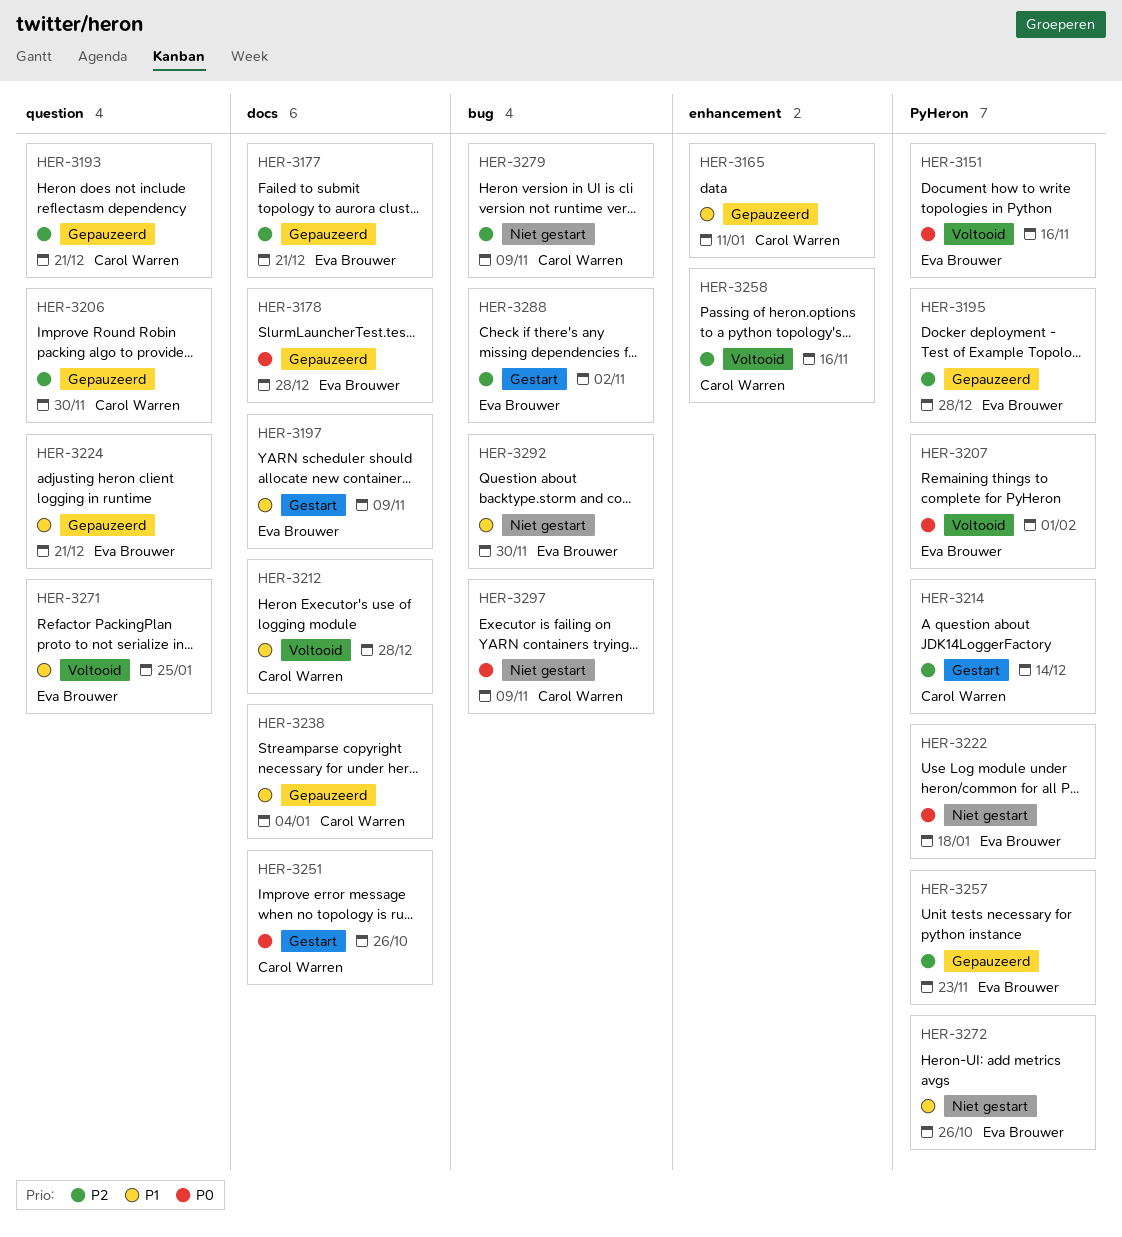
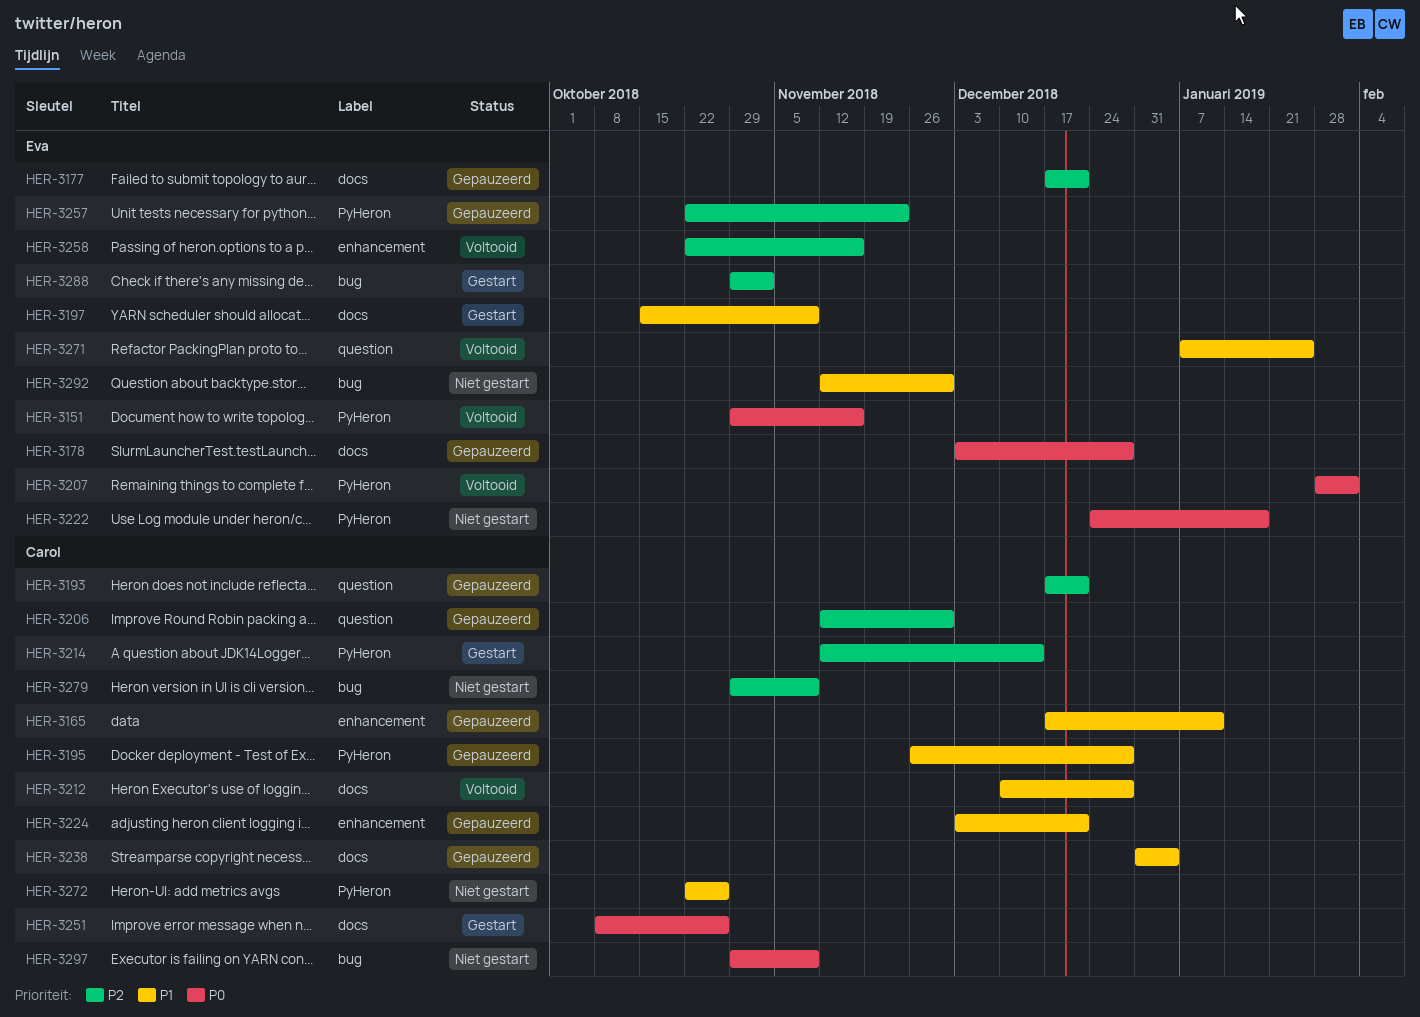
HER-3195, owner: Eva Brouwer -> Carol Warren
HER-3195, priority: P2 -> P1
HER-3224, owner: Eva Brouwer -> Carol Warren
HER-3224, label: question -> enhancement
HER-3258, owner: Carol Warren -> Eva Brouwer
HER-3272, owner: Eva Brouwer -> Carol Warren

